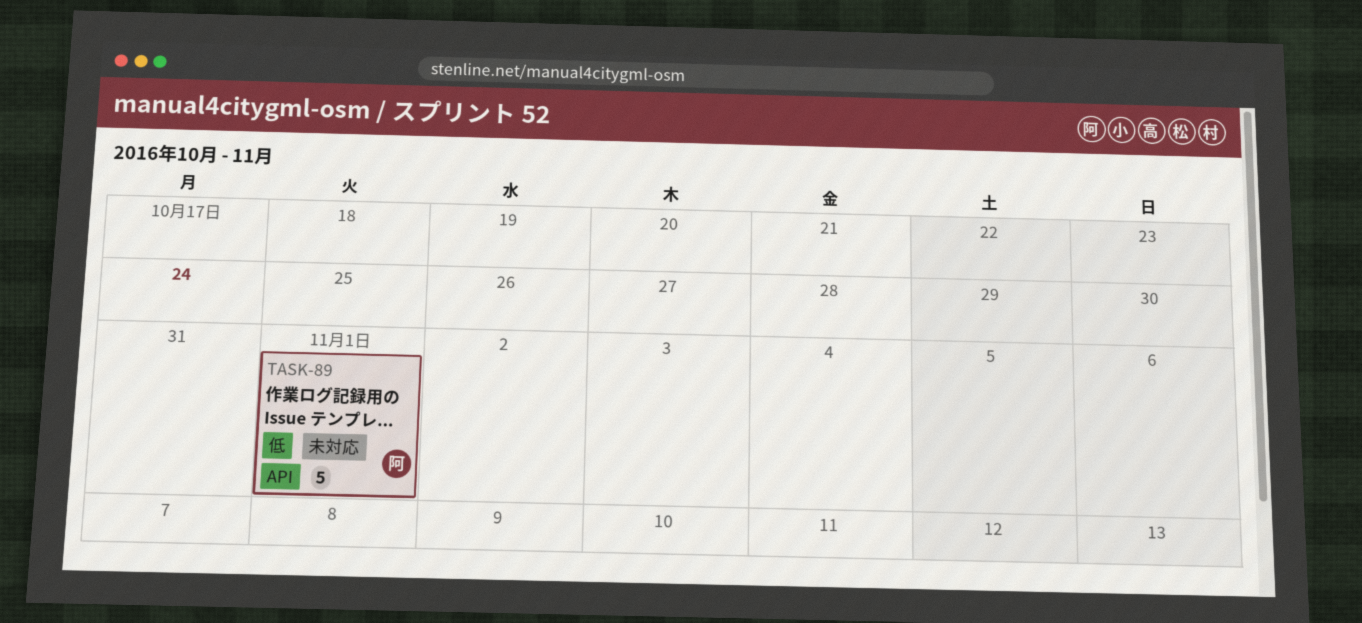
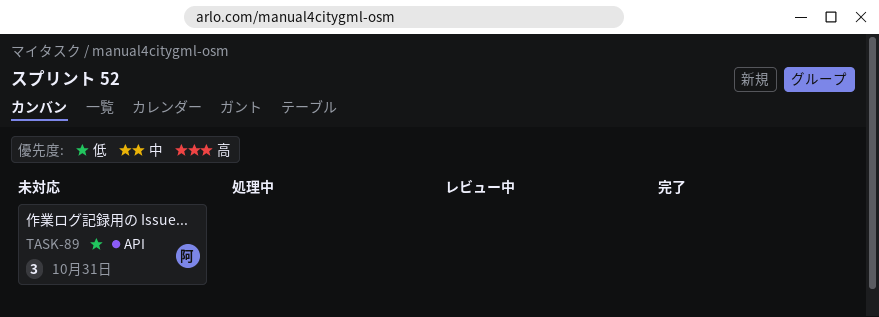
TASK-89, estimate: 5 -> 3
TASK-89, due: Nov 1 -> Oct 31

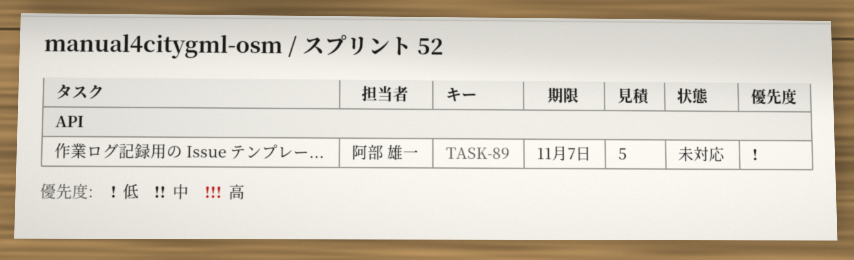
TASK-89, estimate: 3 -> 5
TASK-89, due: Oct 31 -> Nov 7

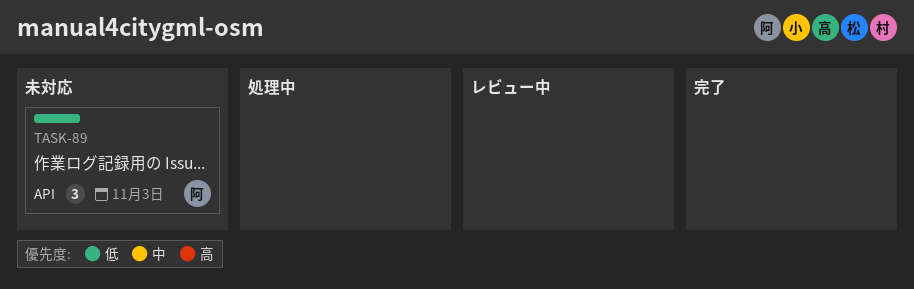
TASK-89, estimate: 5 -> 3
TASK-89, due: Nov 7 -> Nov 3

